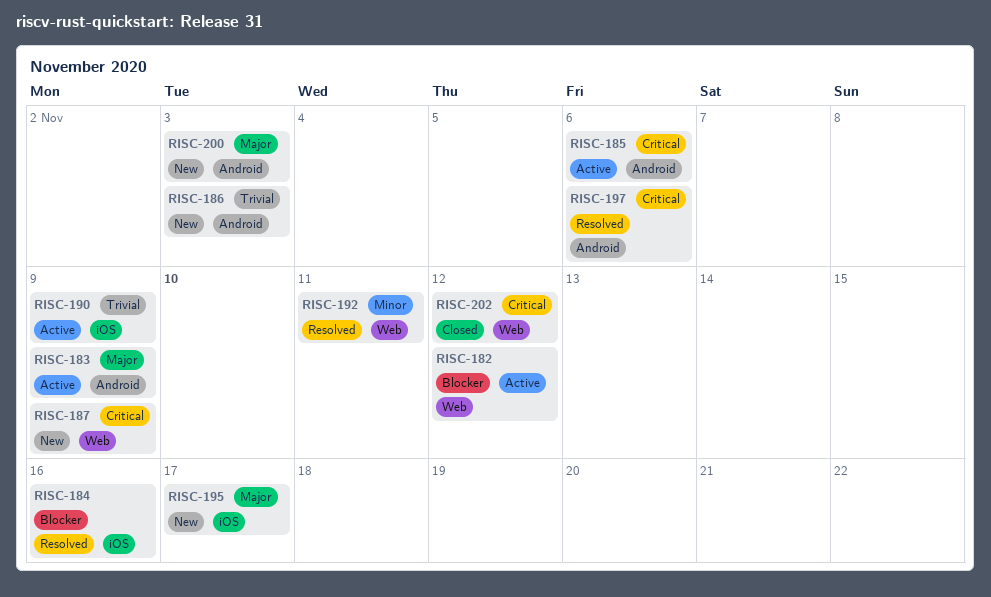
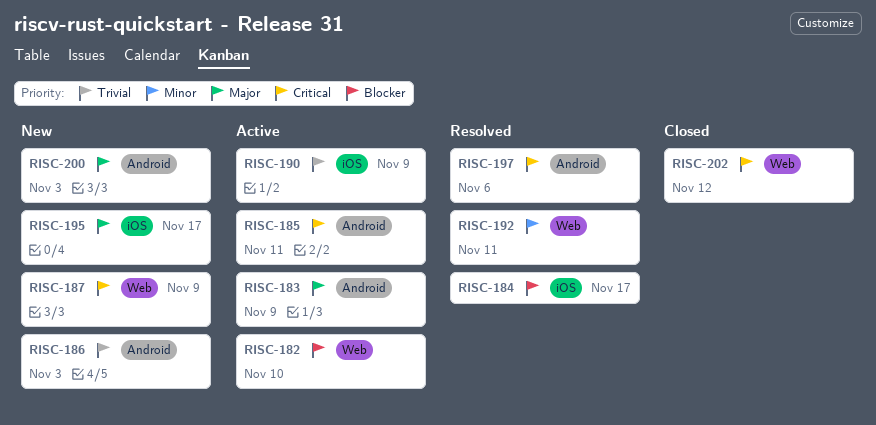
RISC-182, due: Nov 12 -> Nov 10
RISC-184, due: Nov 16 -> Nov 17
RISC-185, due: Nov 6 -> Nov 11

